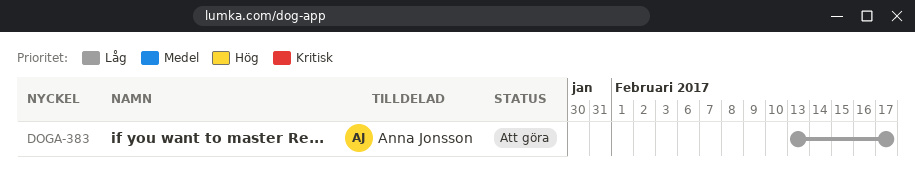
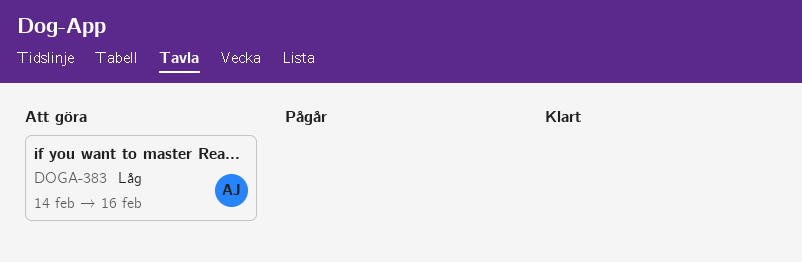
DOGA-383, start: Feb 13 -> Feb 14
DOGA-383, due: Feb 17 -> Feb 16

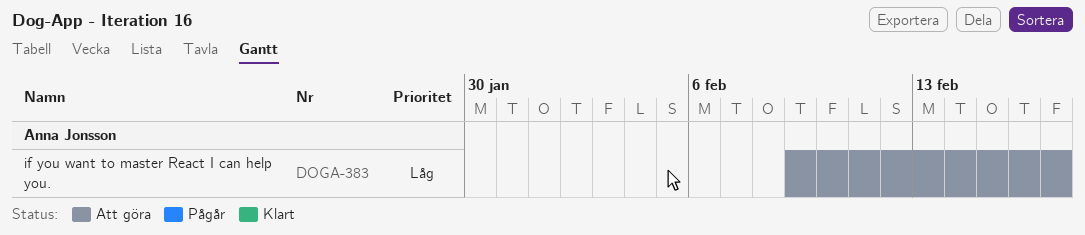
DOGA-383, start: Feb 14 -> Feb 9
DOGA-383, due: Feb 16 -> Feb 17

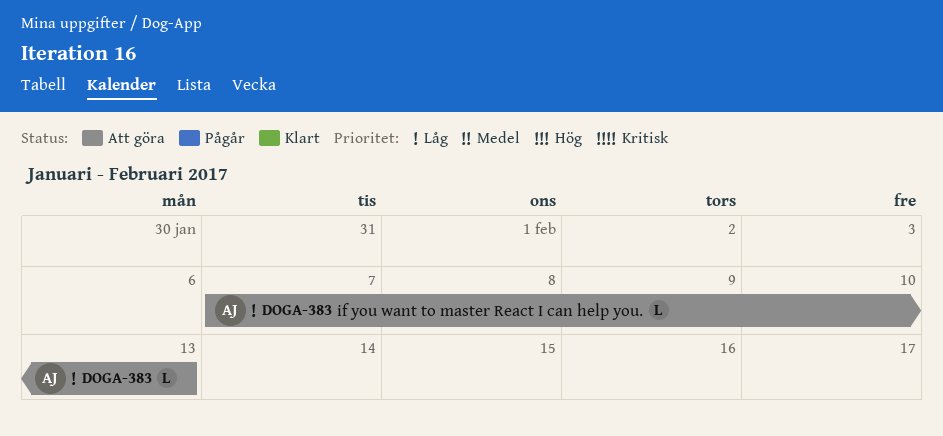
DOGA-383, start: Feb 9 -> Feb 7
DOGA-383, due: Feb 17 -> Feb 13

